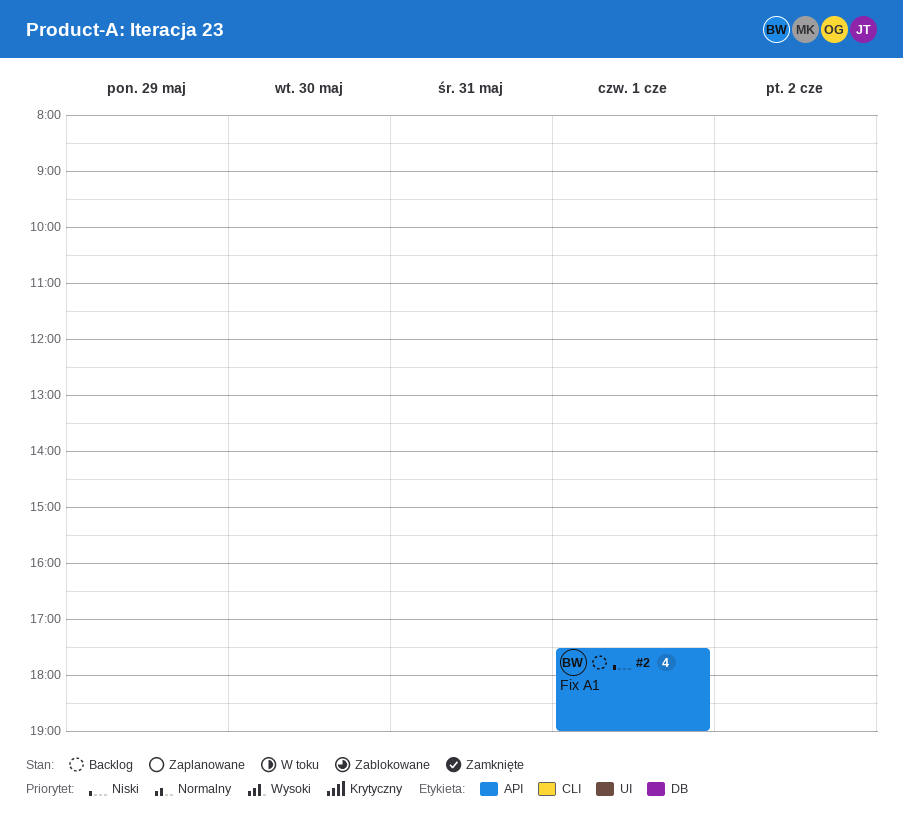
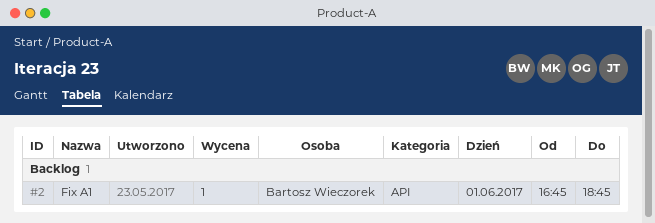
#2, estimate: 4 -> 1
#2, begins: 17:30 -> 16:45
#2, ends: 19:00 -> 18:45

